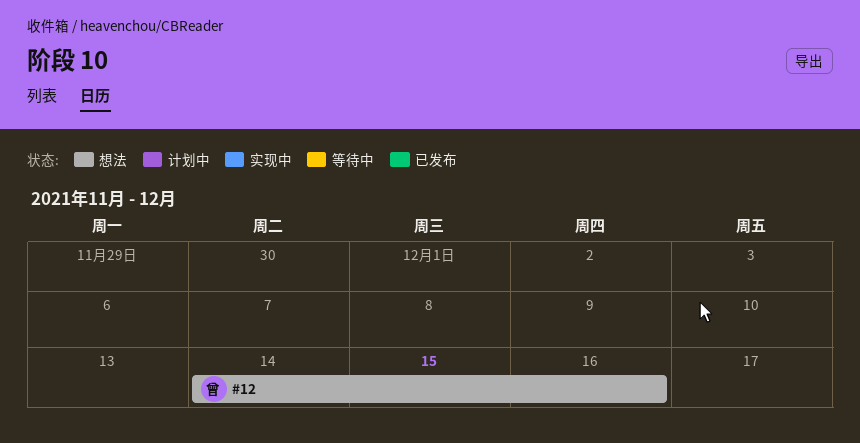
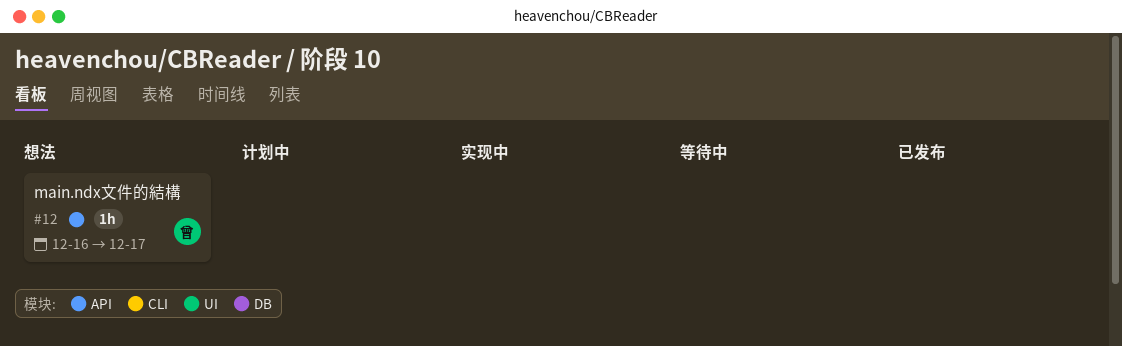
#12, start: Dec 14 -> Dec 16
#12, due: Dec 16 -> Dec 17

